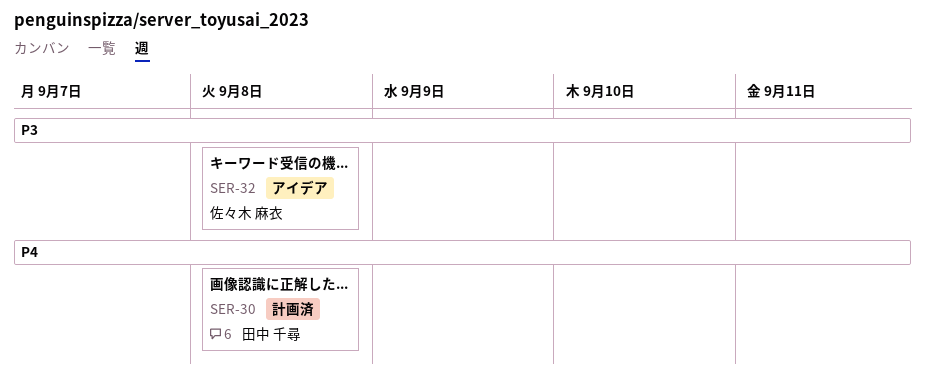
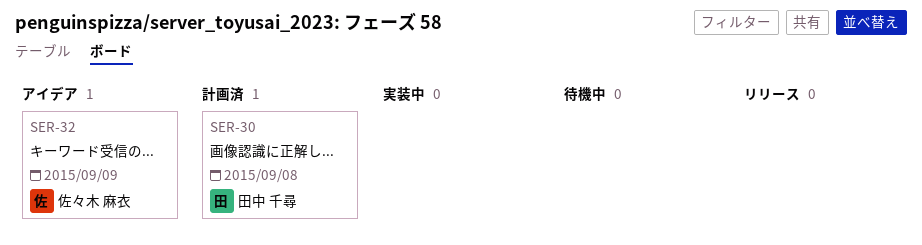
SER-32, due: Sep 8 -> Sep 9

